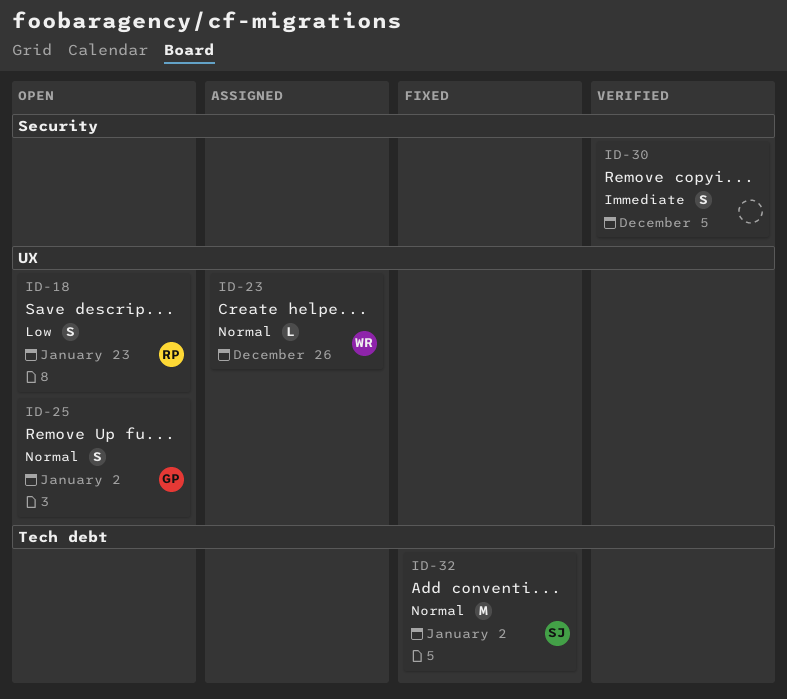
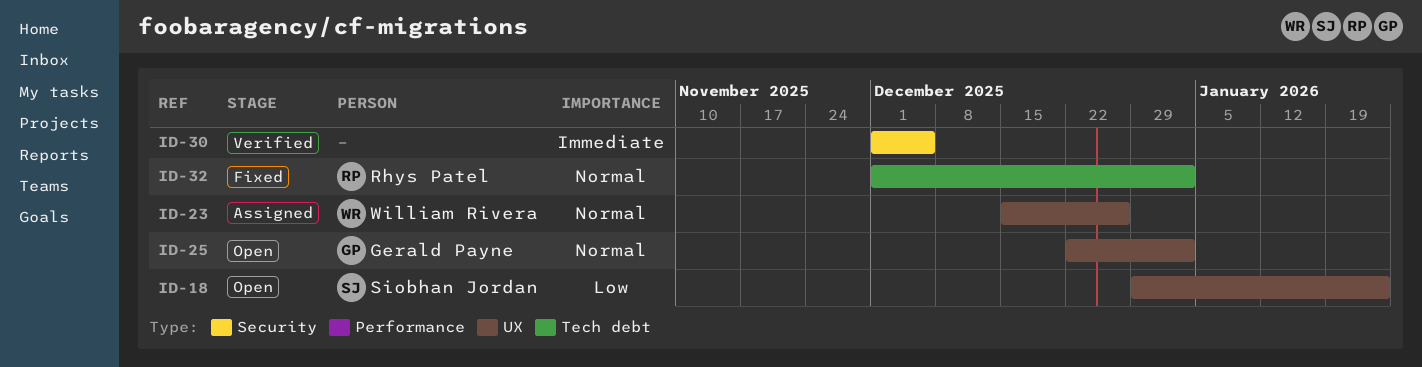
ID-18, owner: Rhys Patel -> Siobhan Jordan
ID-32, owner: Siobhan Jordan -> Rhys Patel

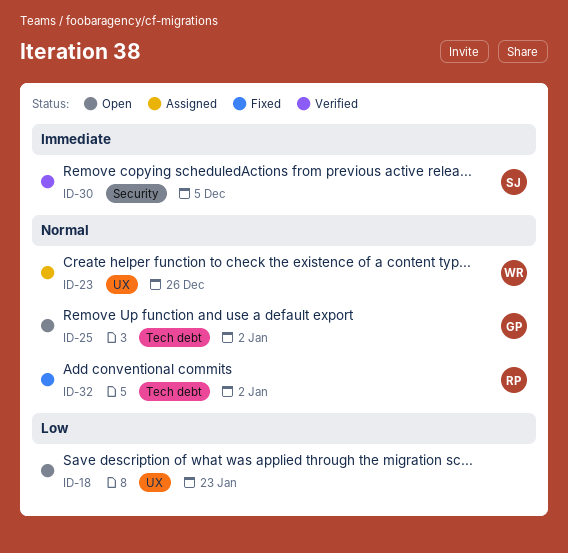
ID-18, owner: Siobhan Jordan -> none
ID-25, label: UX -> Tech debt
ID-30, owner: none -> Siobhan Jordan

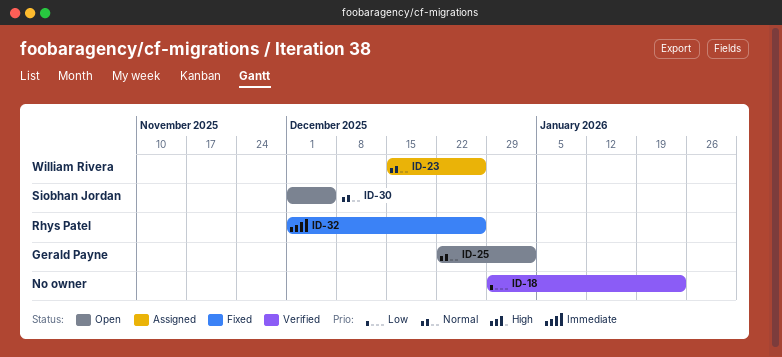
ID-18, status: Open -> Verified
ID-30, status: Verified -> Open
ID-30, priority: Immediate -> Normal
ID-32, priority: Normal -> Immediate
ID-32, due: Jan 2 -> Dec 26

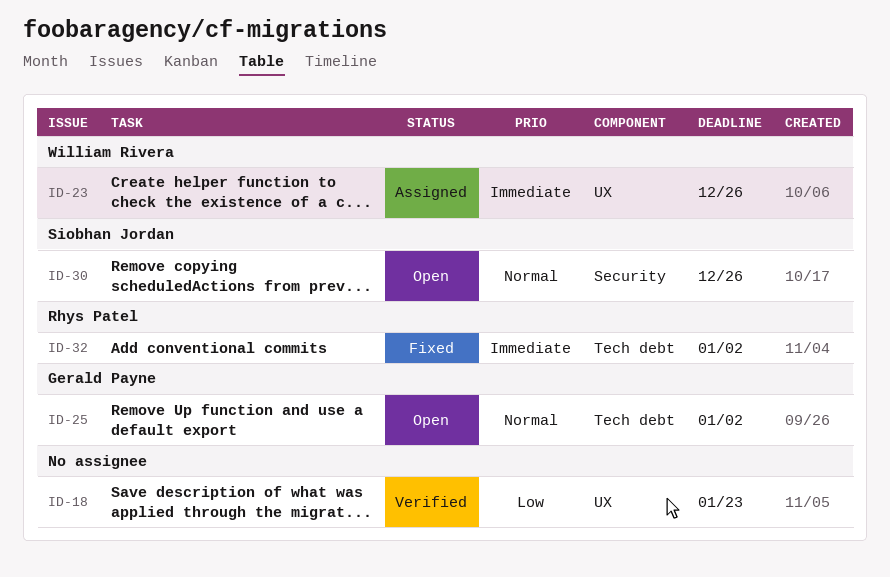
ID-23, priority: Normal -> Immediate
ID-30, due: Dec 5 -> Dec 26
ID-32, due: Dec 26 -> Jan 2

